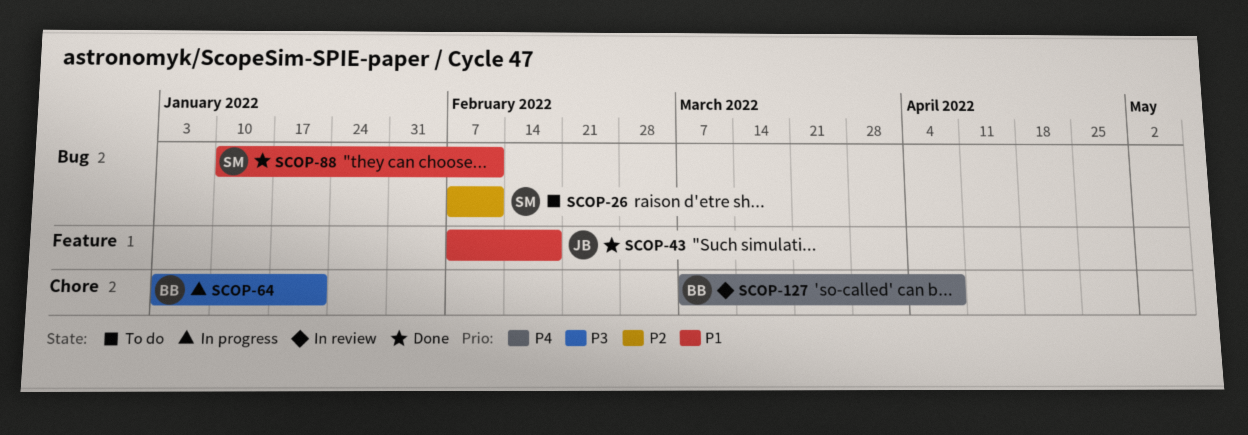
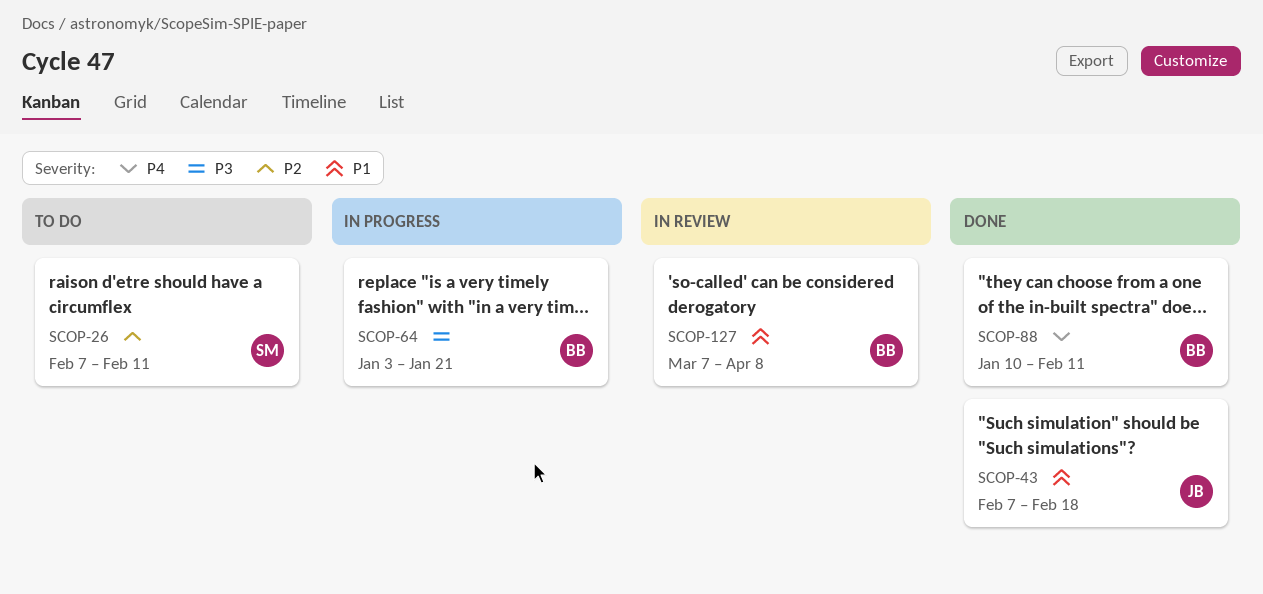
SCOP-88, owner: SM -> BB
SCOP-88, priority: P1 -> P4
SCOP-127, priority: P4 -> P1

